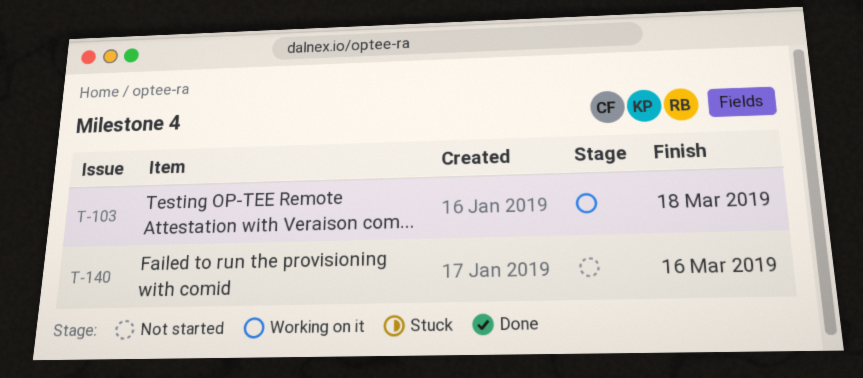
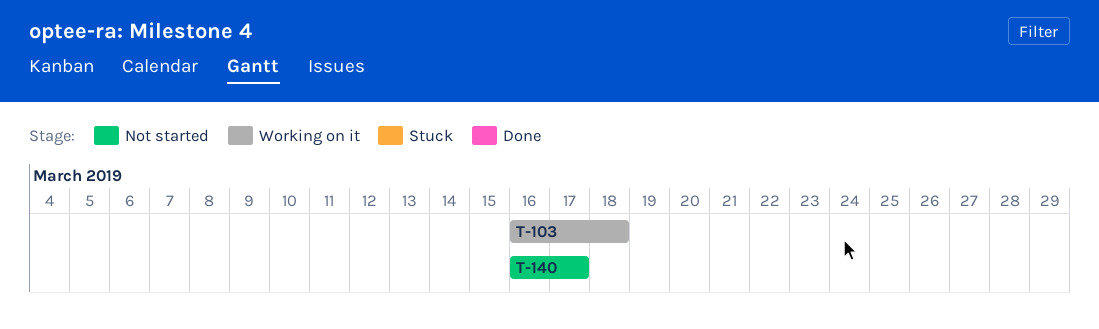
T-140, due: Mar 16 -> Mar 17

